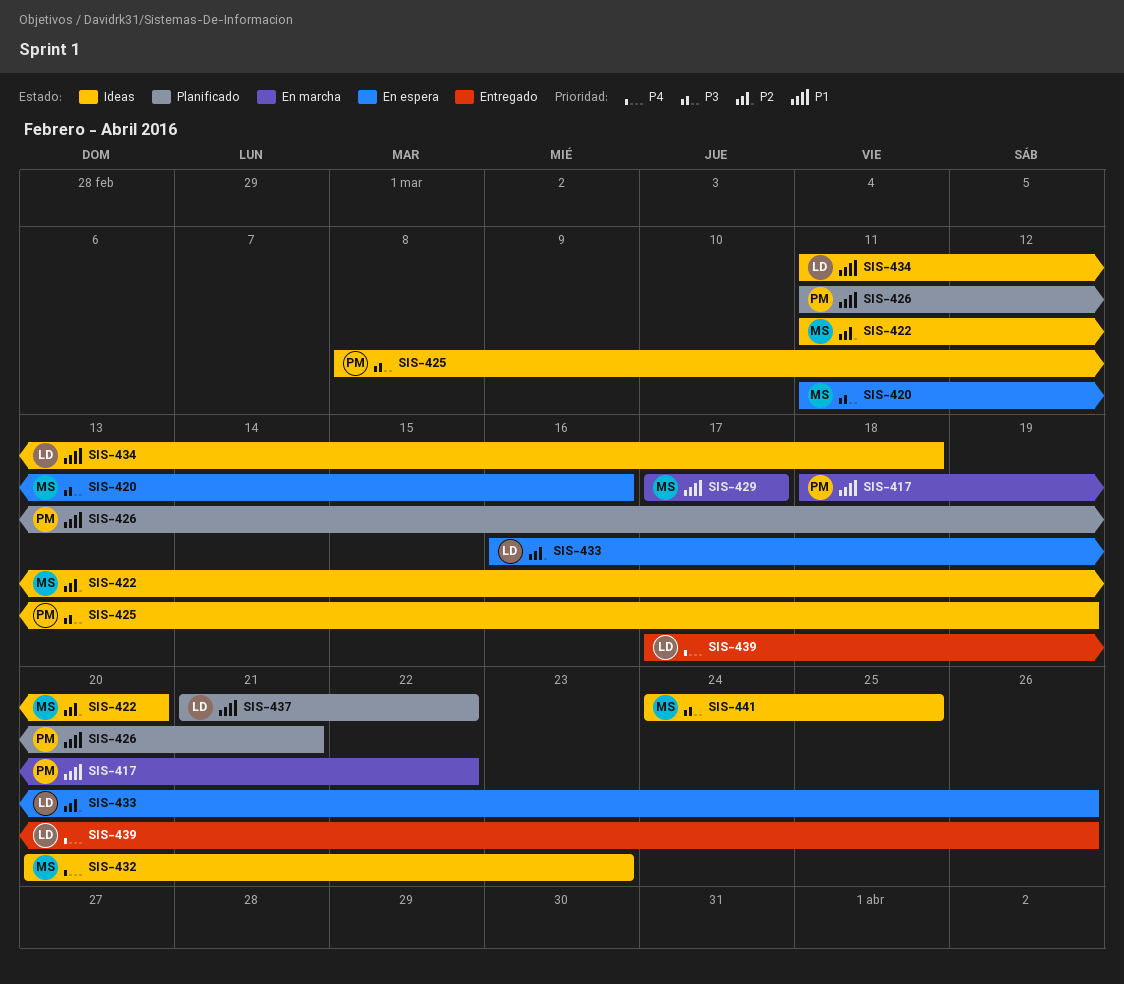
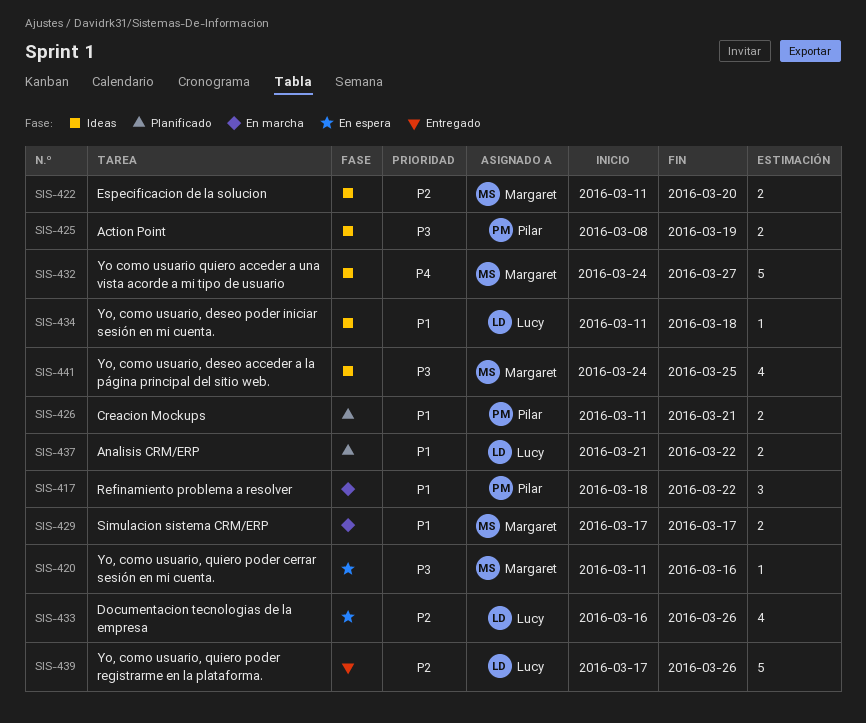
SIS-432, start: Mar 20 -> Mar 24
SIS-432, due: Mar 23 -> Mar 27
SIS-439, priority: P4 -> P2

